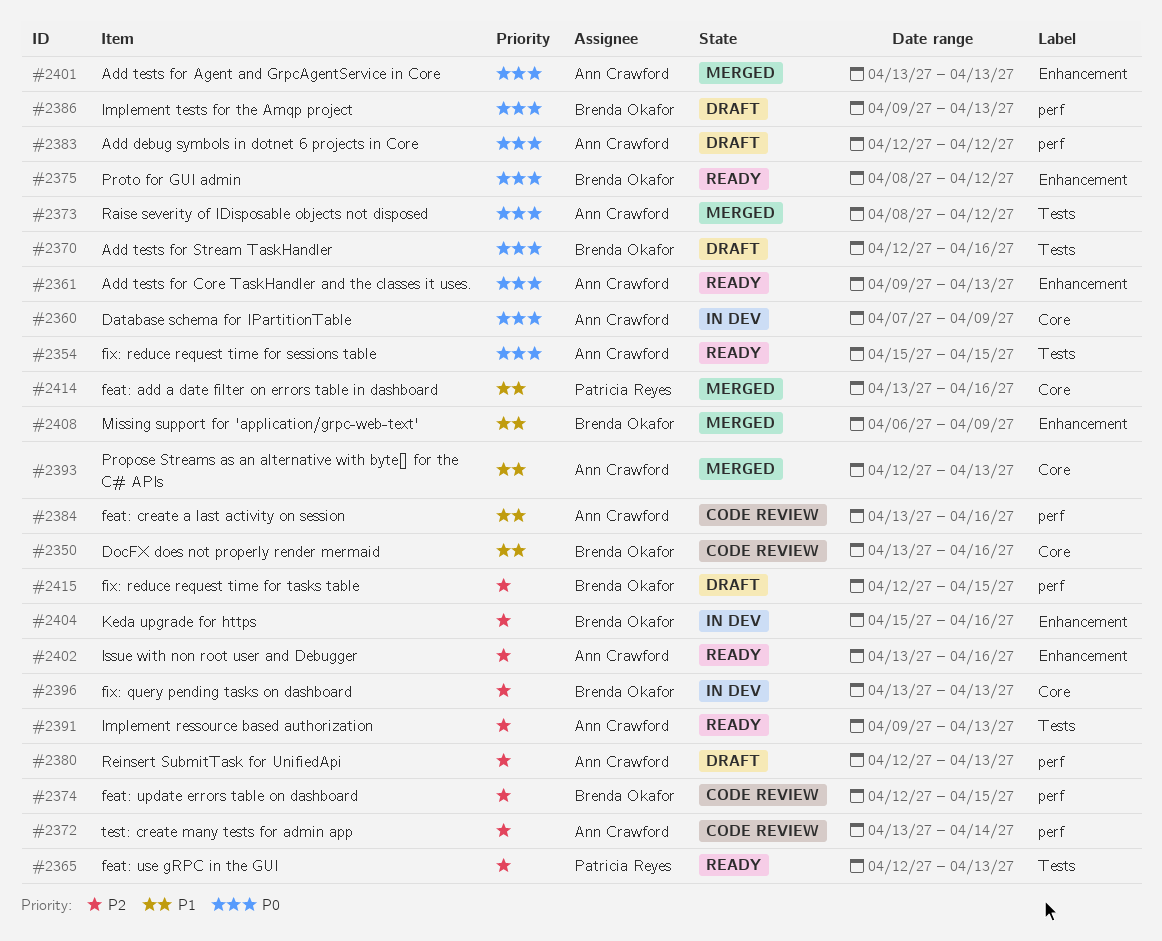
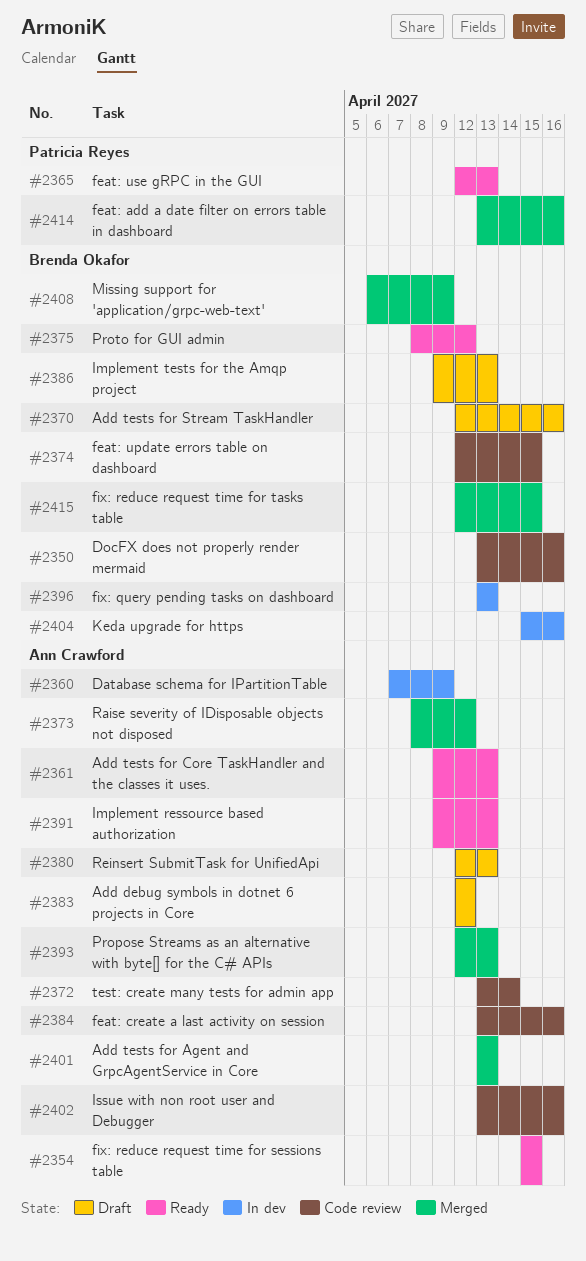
#2402, status: Ready -> Code review
#2415, status: Draft -> Merged

